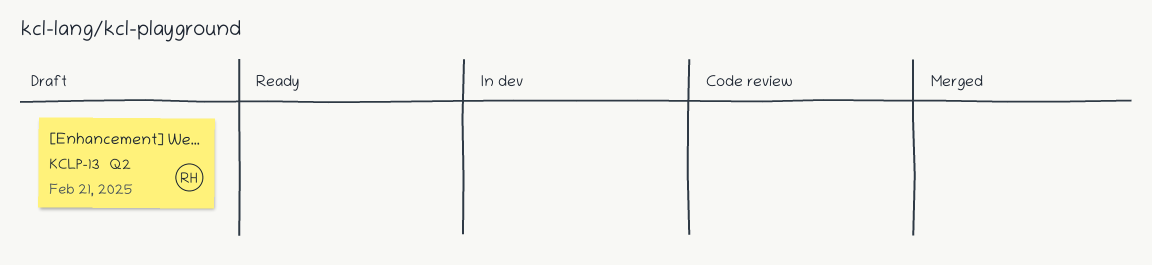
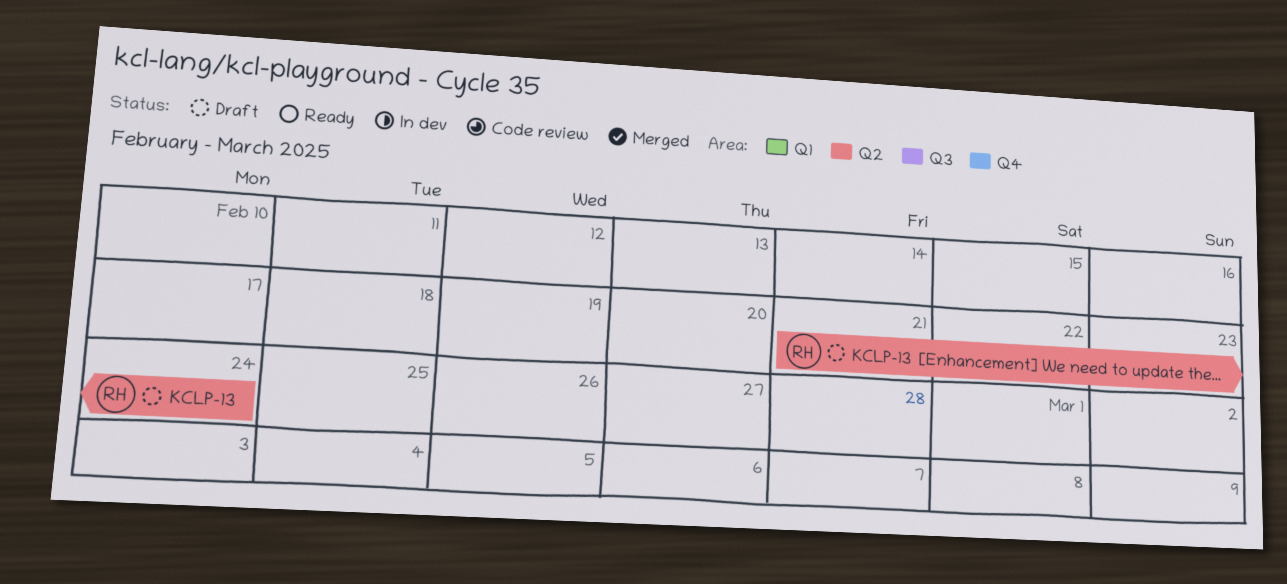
KCLP-13, due: Feb 21 -> Feb 24

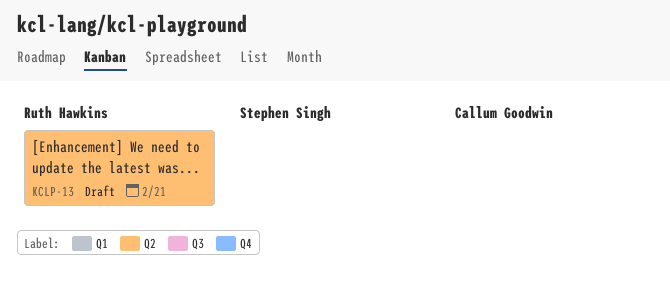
KCLP-13, due: Feb 24 -> Feb 21

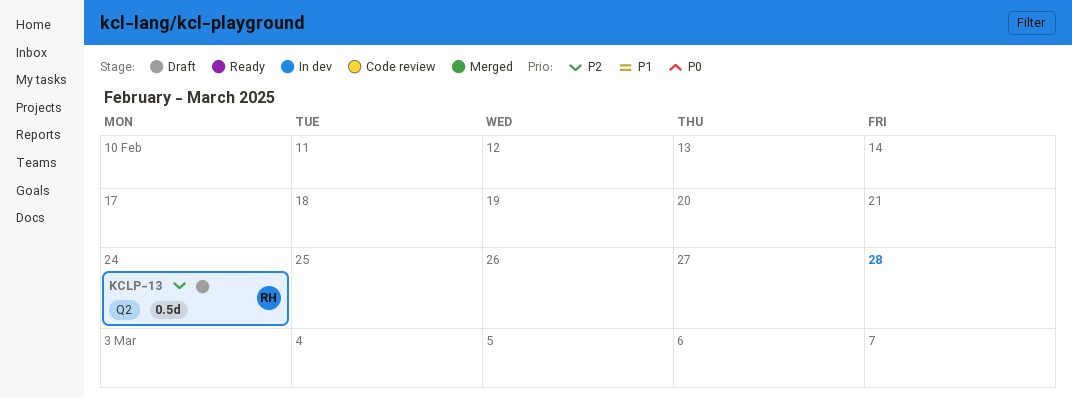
KCLP-13, due: Feb 21 -> Feb 24

